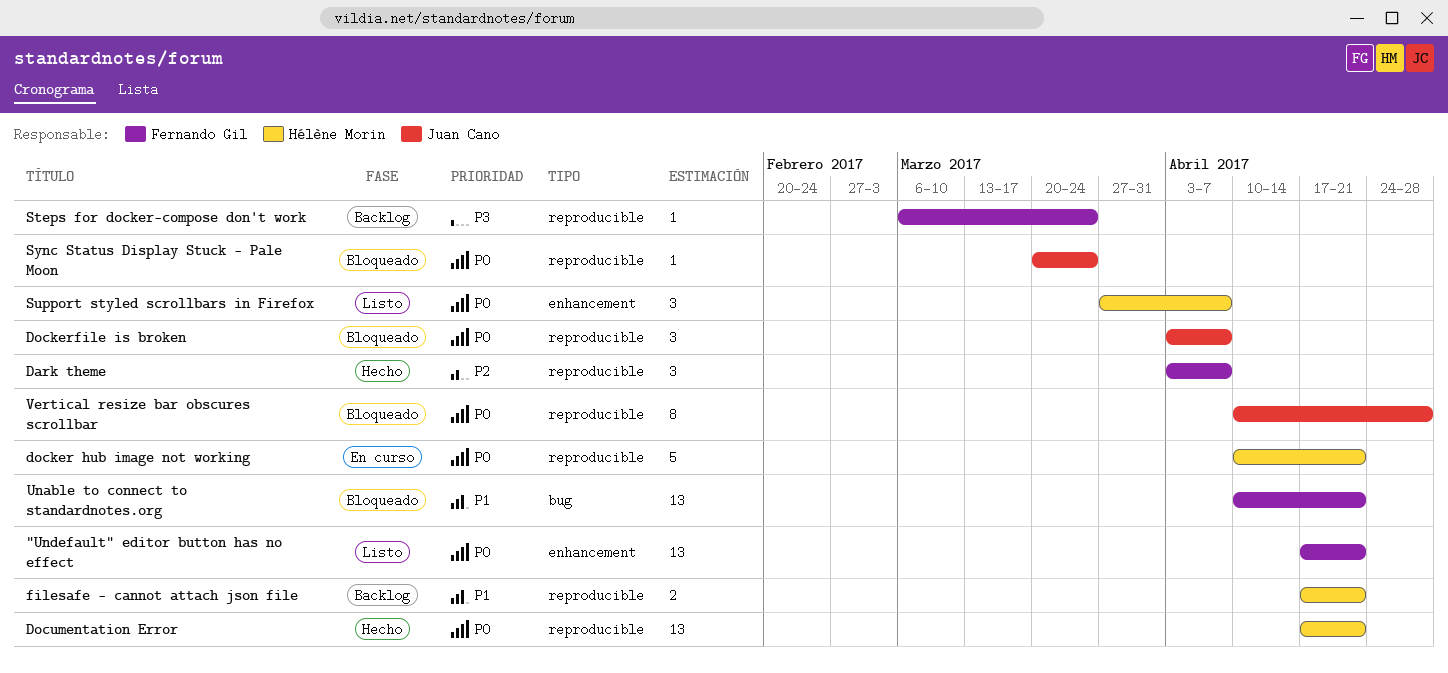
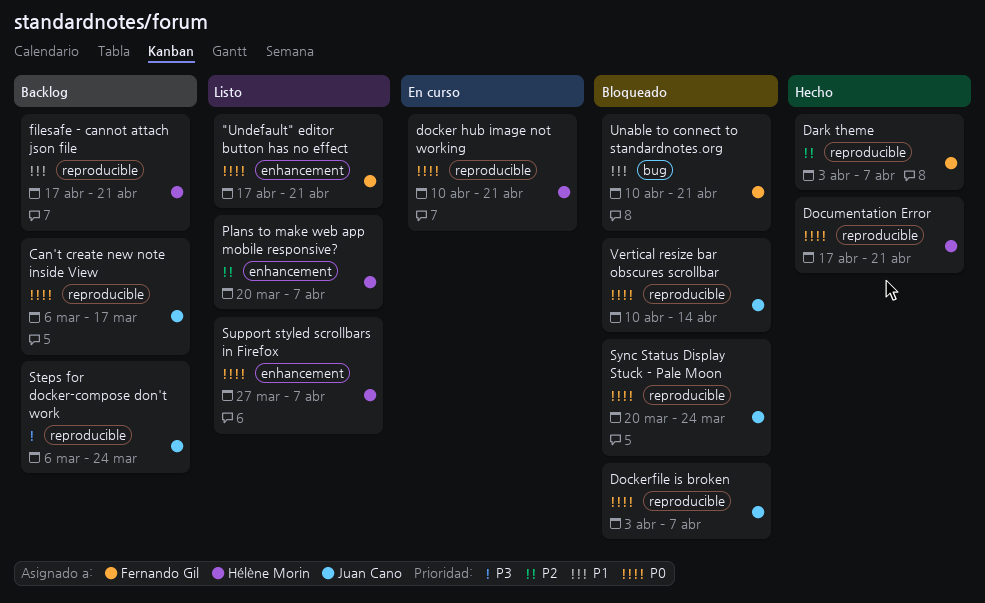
Can't create new note inside View: none -> present
Plans to make web app mobile responsive?: none -> present
Steps for docker-compose don't work, owner: Fernando Gil -> Juan Cano
Vertical resize bar obscures scrollbar, due: Apr 28 -> Apr 14

